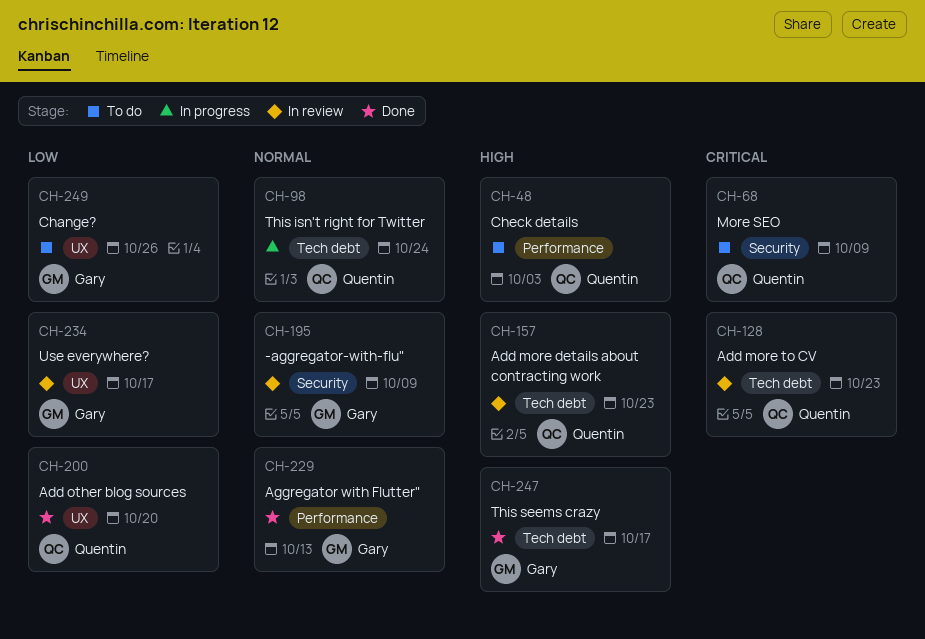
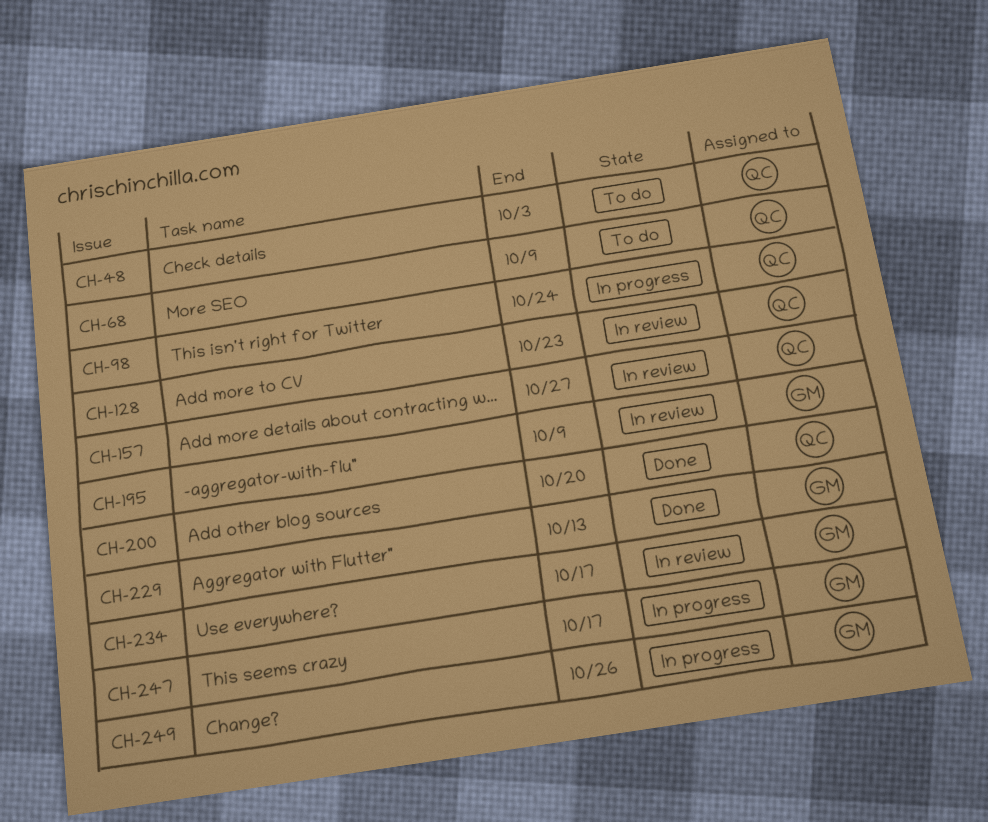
CH-157, due: Oct 23 -> Oct 27
CH-247, status: Done -> In progress
CH-249, status: To do -> In progress

